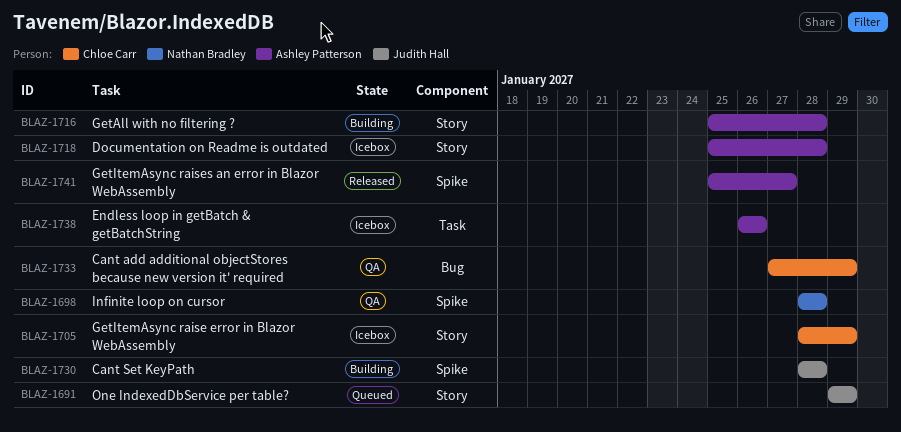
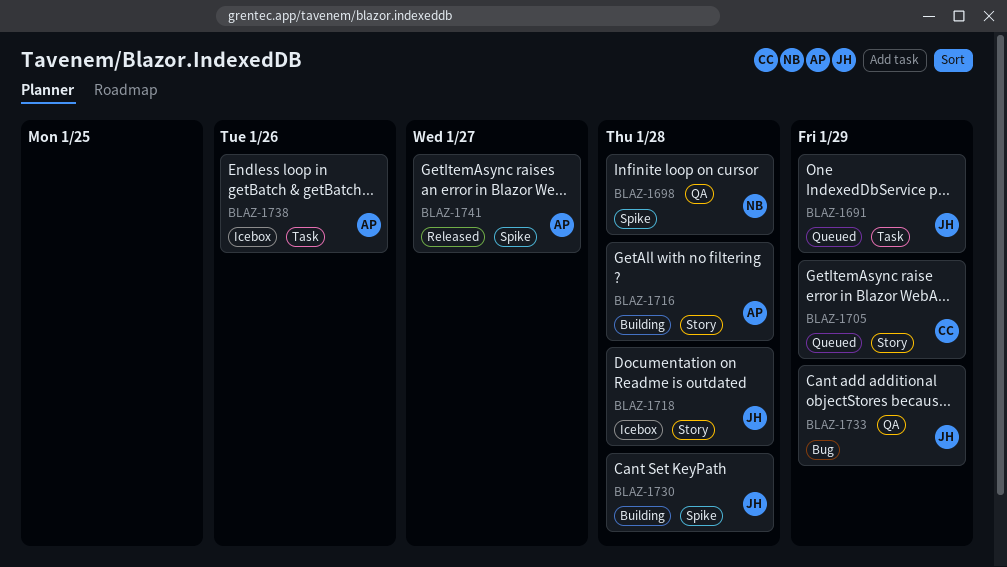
BLAZ-1691, label: Story -> Task
BLAZ-1705, status: Icebox -> Queued
BLAZ-1718, owner: Ashley Patterson -> Judith Hall
BLAZ-1733, owner: Chloe Carr -> Judith Hall

